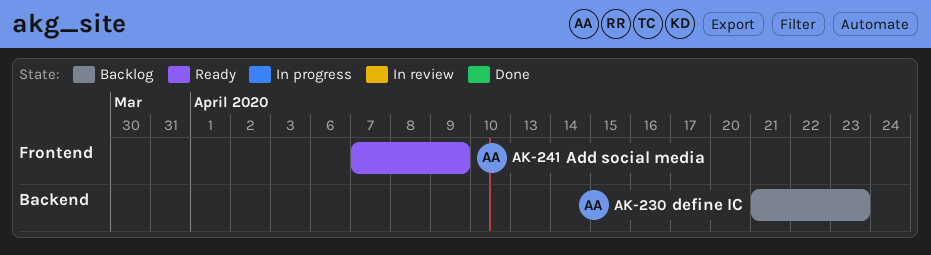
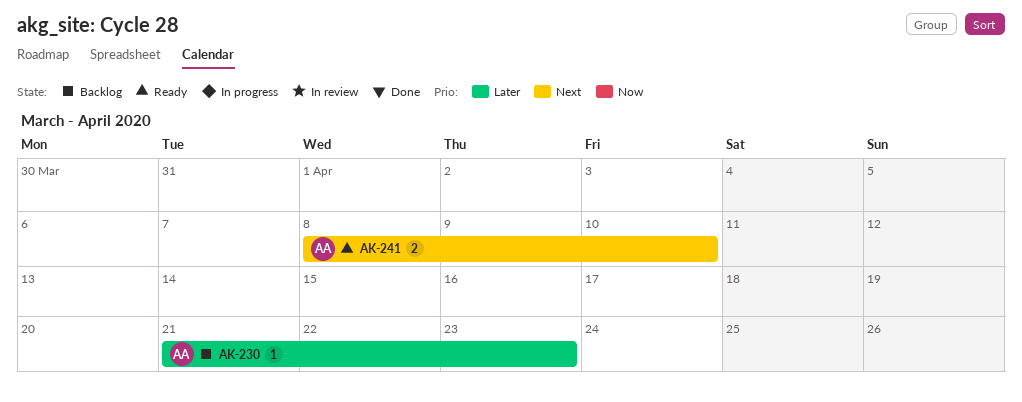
AK-241, start: Apr 7 -> Apr 8
AK-241, due: Apr 9 -> Apr 10

